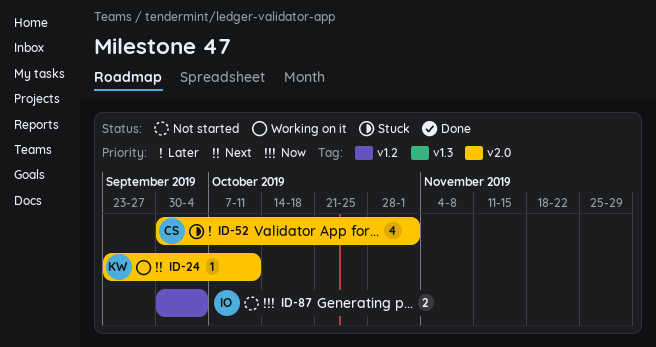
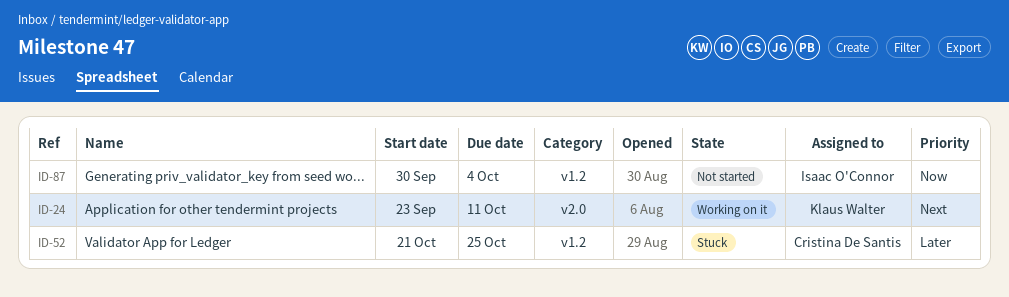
ID-52, label: v2.0 -> v1.2
ID-52, start: Sep 30 -> Oct 21
ID-52, due: Nov 1 -> Oct 25

